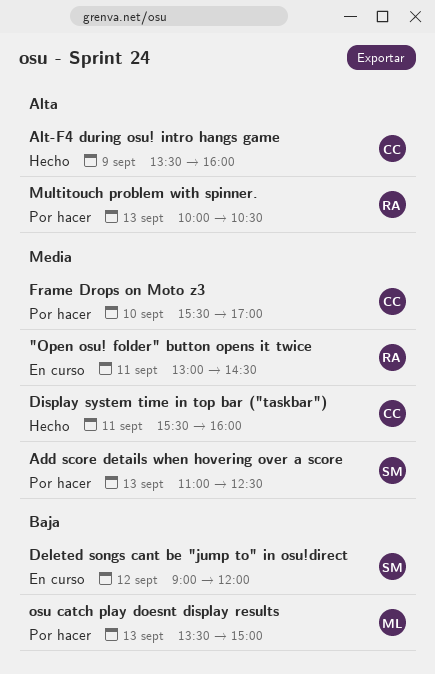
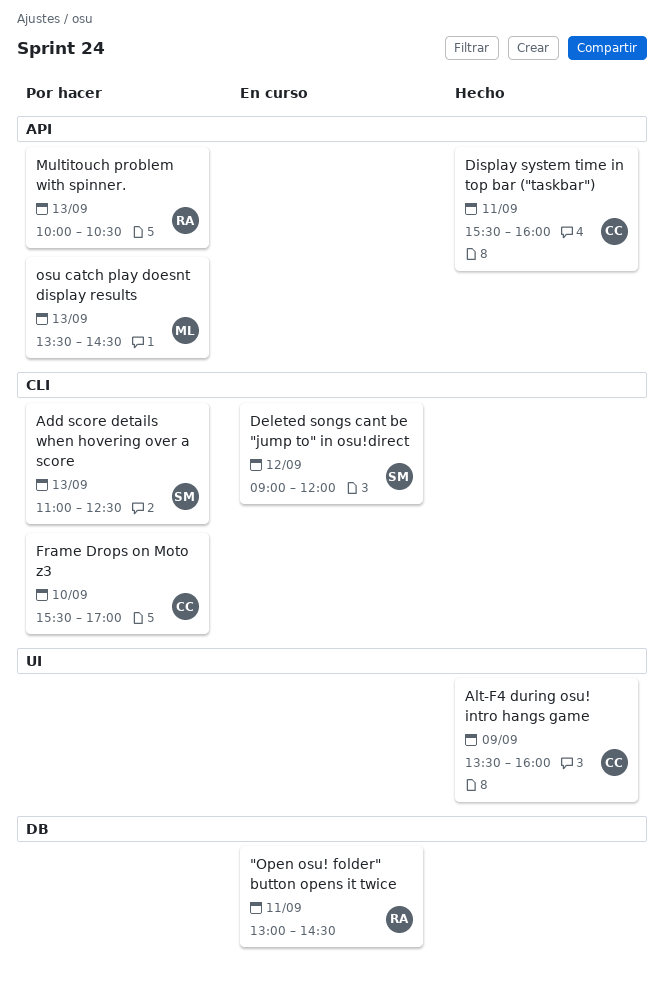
osu catch play doesnt display results, ends: 15:00 -> 14:30

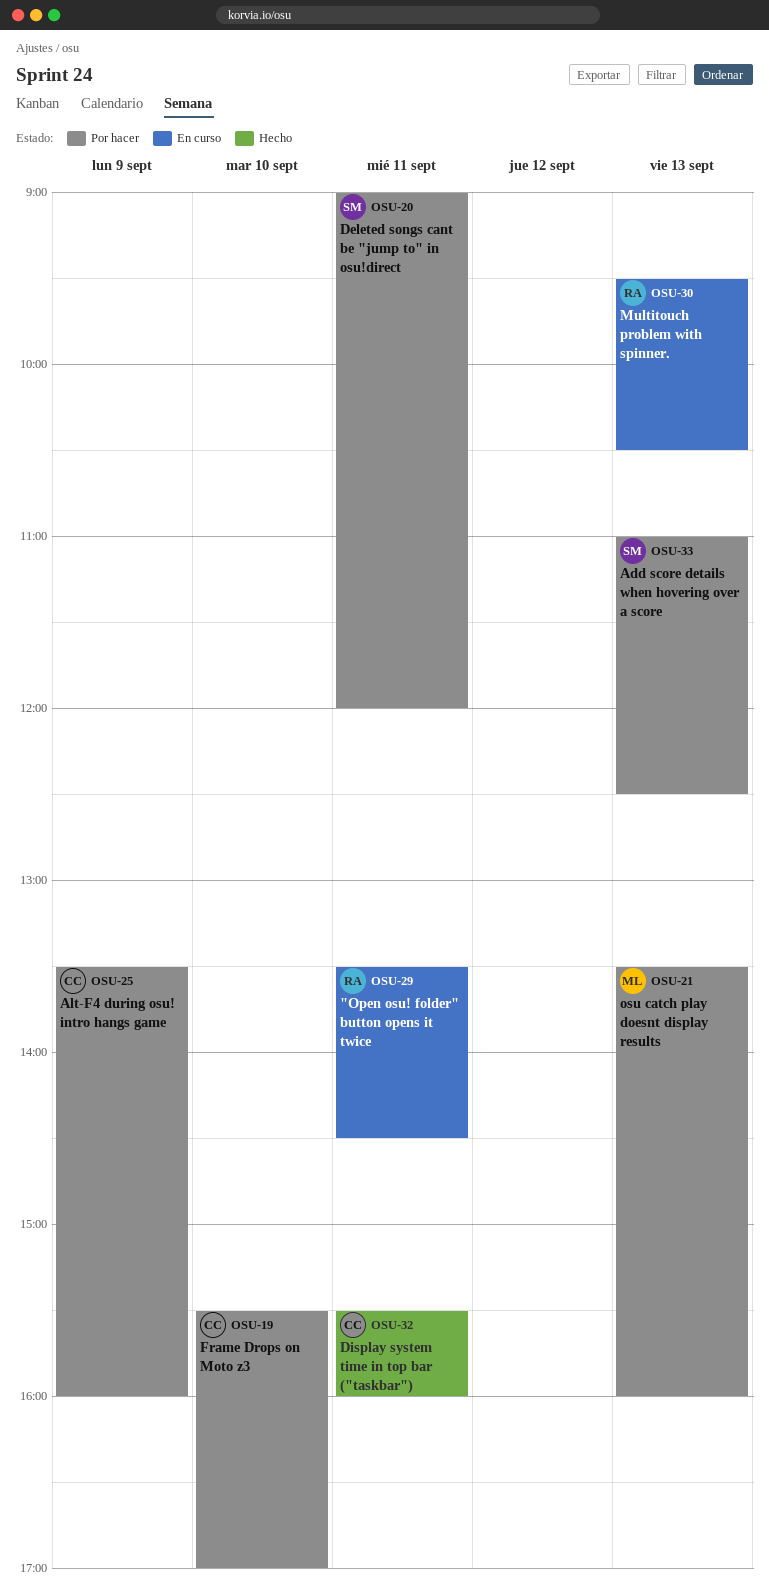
"Open osu! folder" button opens it twice, begins: 13:00 -> 13:30
Alt-F4 during osu! intro hangs game, status: Hecho -> Por hacer
Deleted songs cant be "jump to" in osu!direct, status: En curso -> Por hacer
Deleted songs cant be "jump to" in osu!direct, day: Sep 12 -> Sep 11
Multitouch problem with spinner., status: Por hacer -> En curso
Multitouch problem with spinner., begins: 10:00 -> 09:30
osu catch play doesnt display results, ends: 14:30 -> 16:00

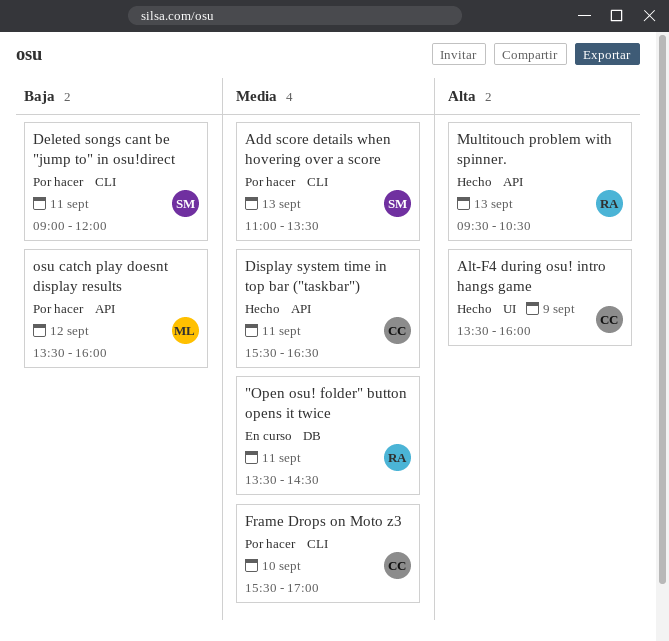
Add score details when hovering over a score, ends: 12:30 -> 13:30
Alt-F4 during osu! intro hangs game, status: Por hacer -> Hecho
Display system time in top bar ("taskbar"), ends: 16:00 -> 16:30
Multitouch problem with spinner., status: En curso -> Hecho
osu catch play doesnt display results, day: Sep 13 -> Sep 12

